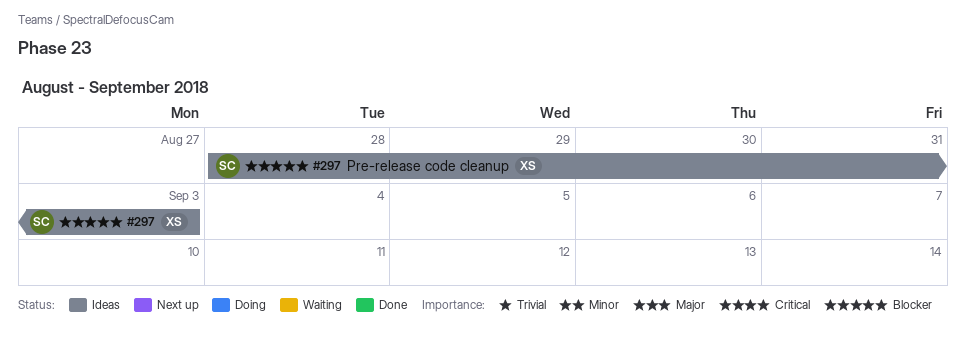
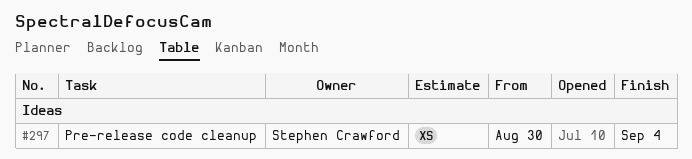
#297, start: Aug 28 -> Aug 30
#297, due: Sep 3 -> Sep 4

